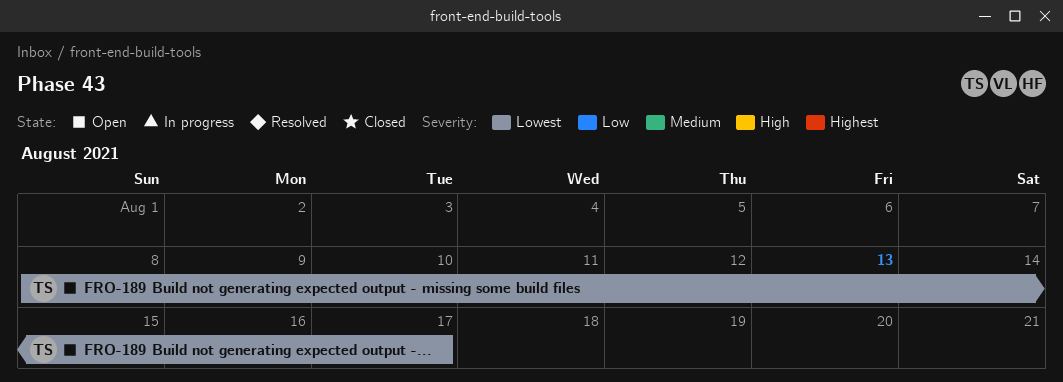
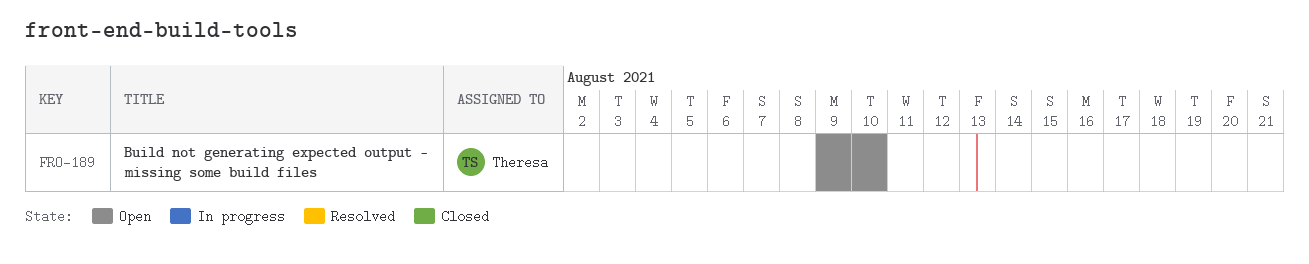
FRO-189, start: Aug 8 -> Aug 9
FRO-189, due: Aug 17 -> Aug 10

